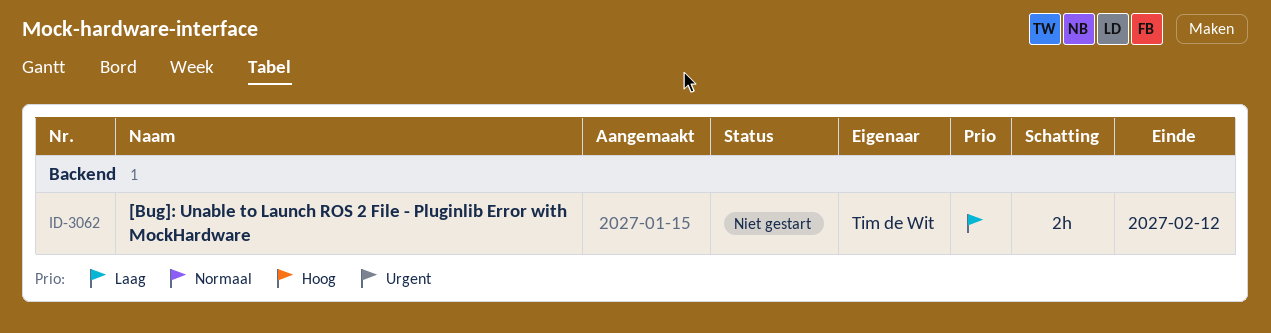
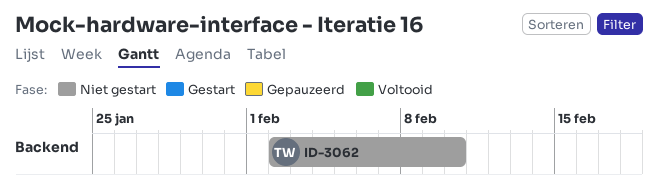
ID-3062, due: Feb 12 -> Feb 10

